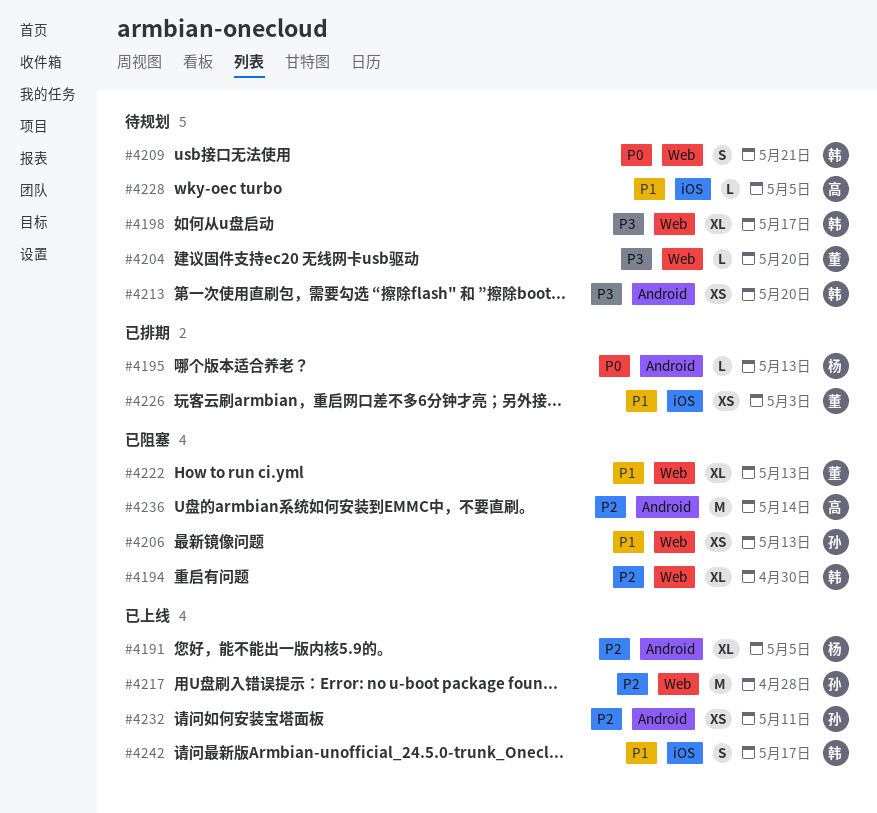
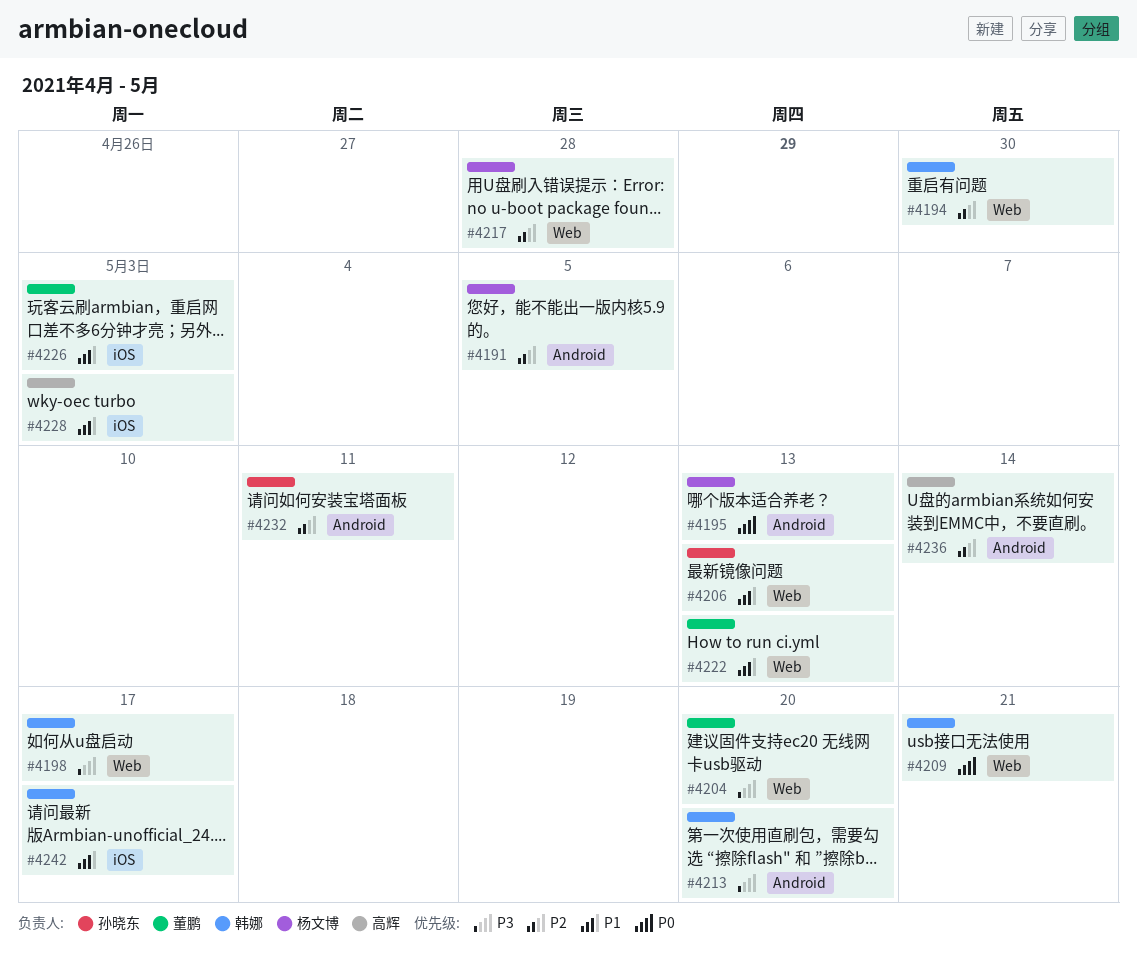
#4217, owner: 孙晓东 -> 杨文博
#4228, due: May 5 -> May 3

